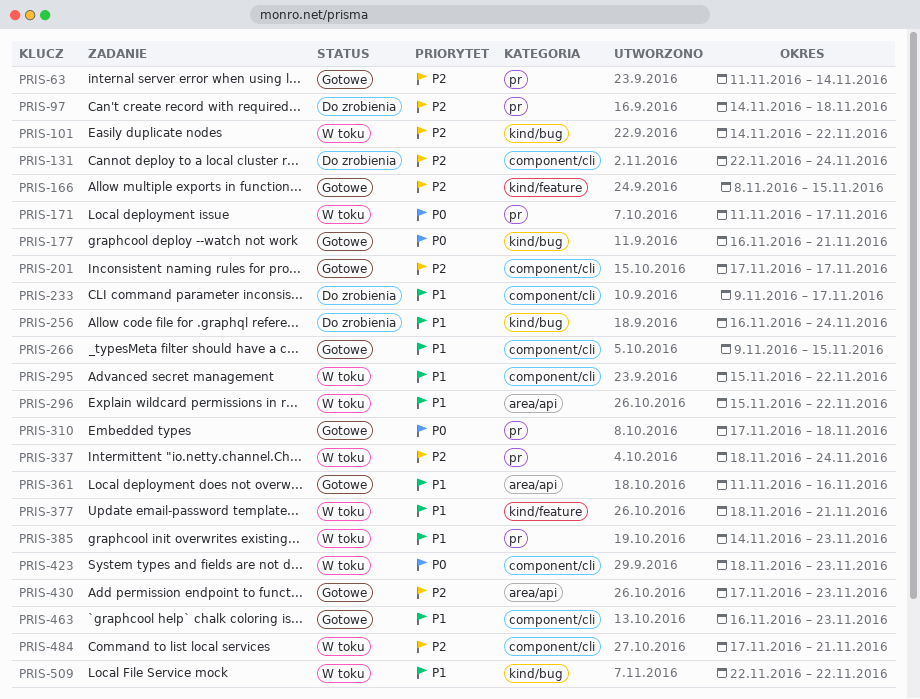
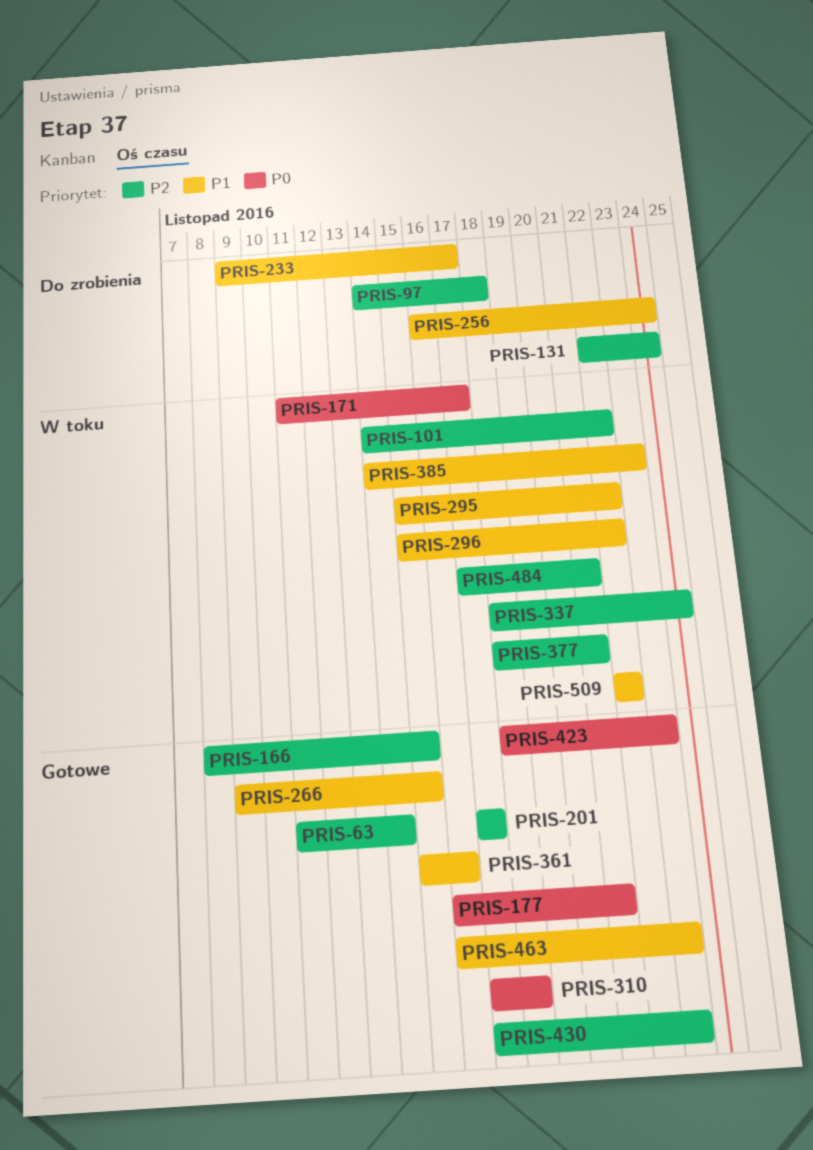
PRIS-361, start: Nov 11 -> Nov 15
PRIS-377, priority: P1 -> P2
PRIS-423, status: W toku -> Gotowe

